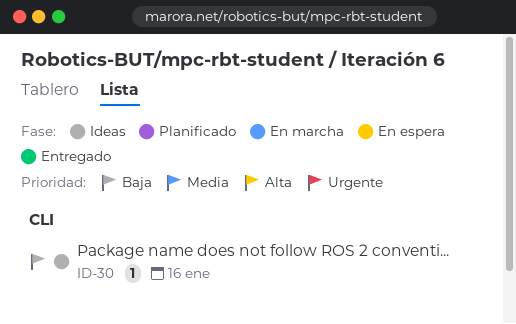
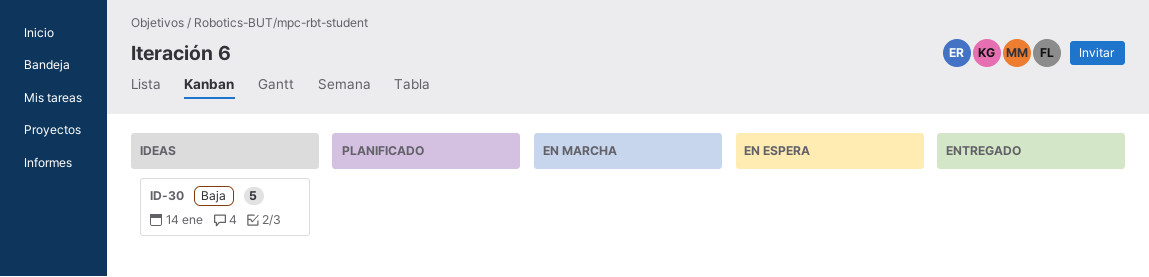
ID-30, estimate: 1 -> 5
ID-30, due: Jan 16 -> Jan 14

